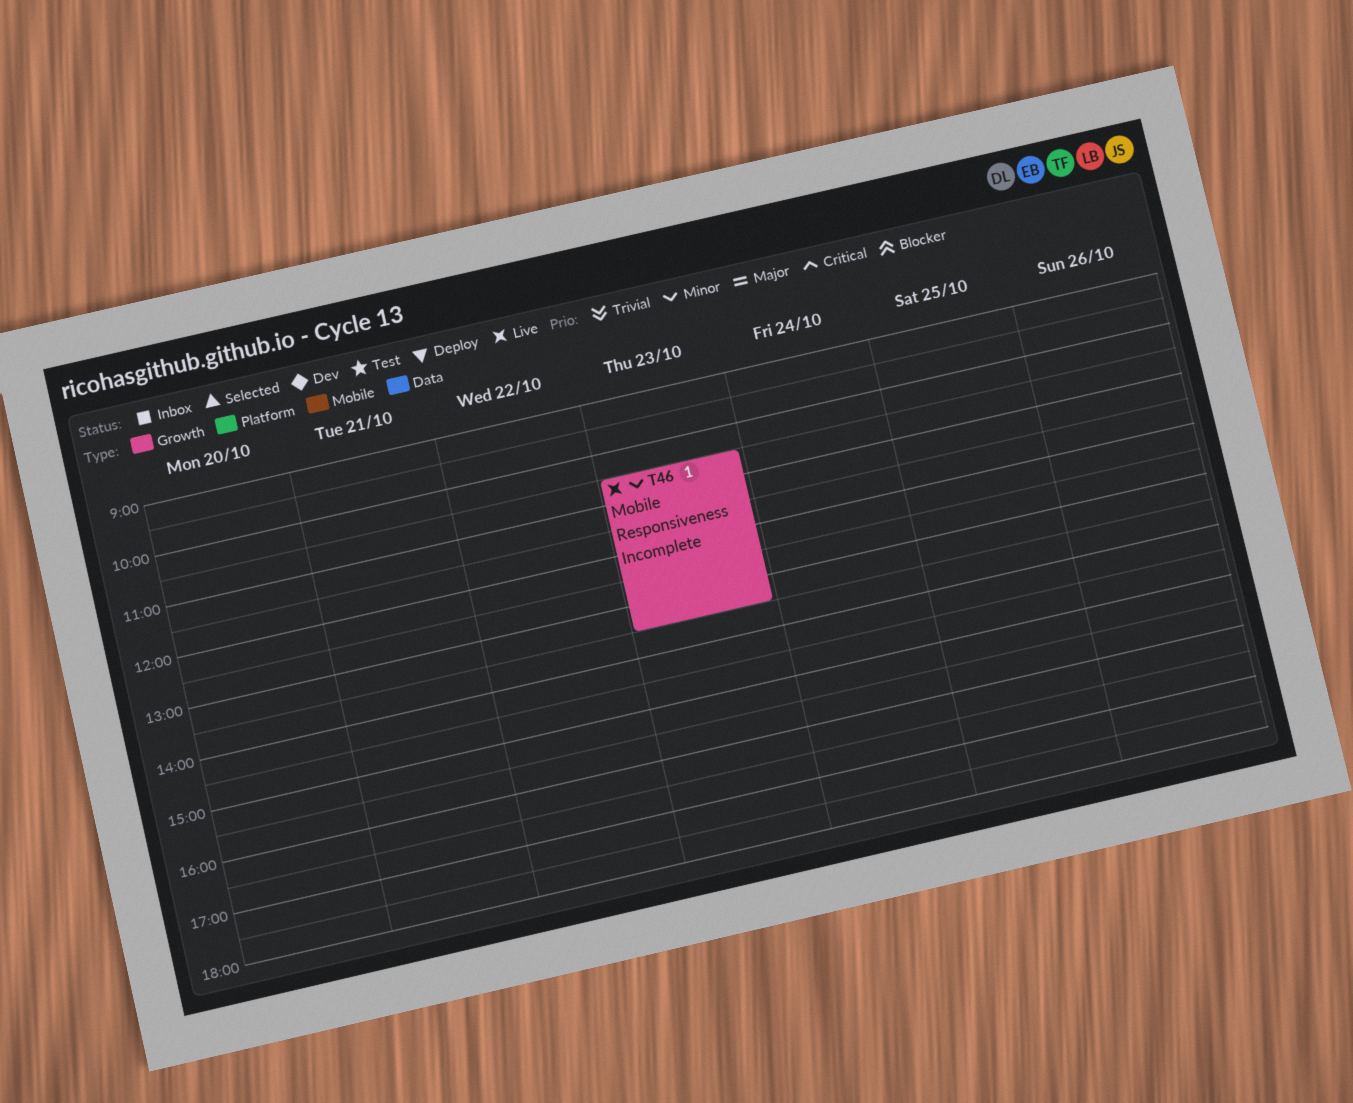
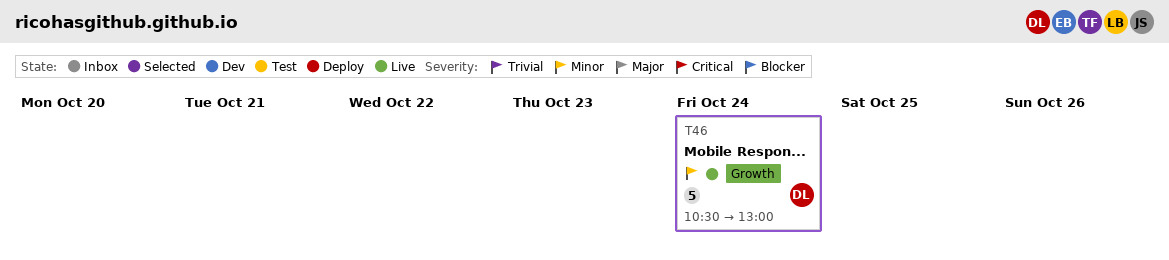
T46, estimate: 1 -> 5
T46, day: Oct 23 -> Oct 24
T46, ends: 13:30 -> 13:00

